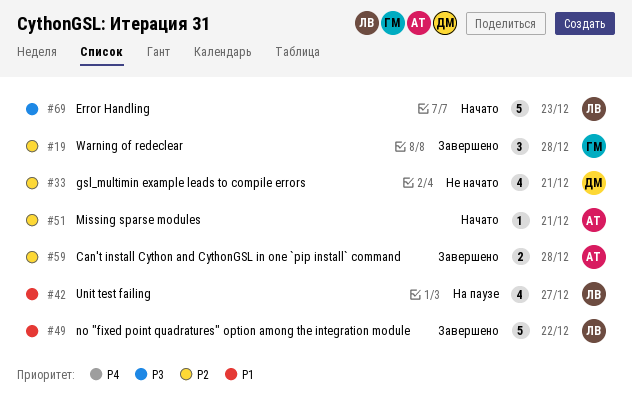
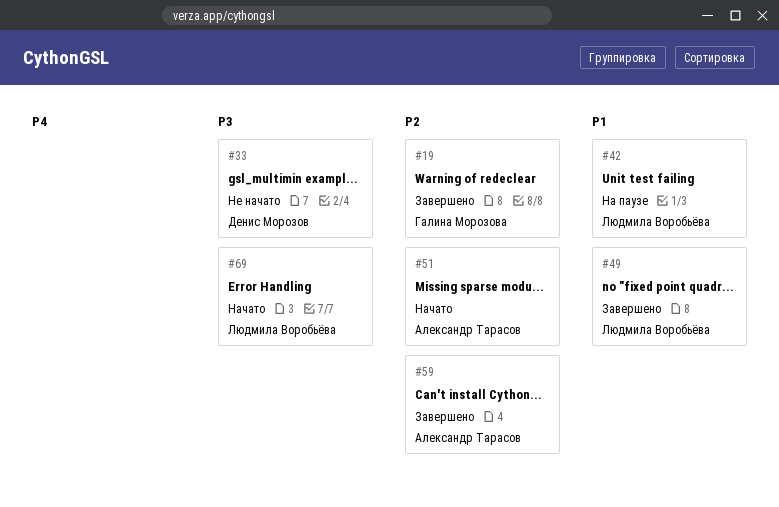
#33, priority: P2 -> P3

